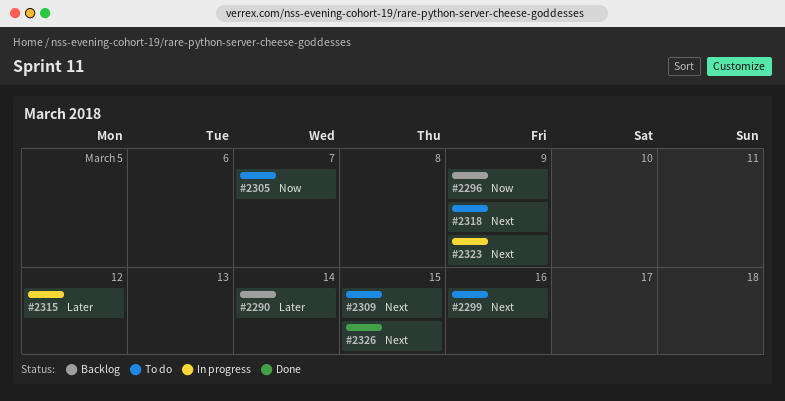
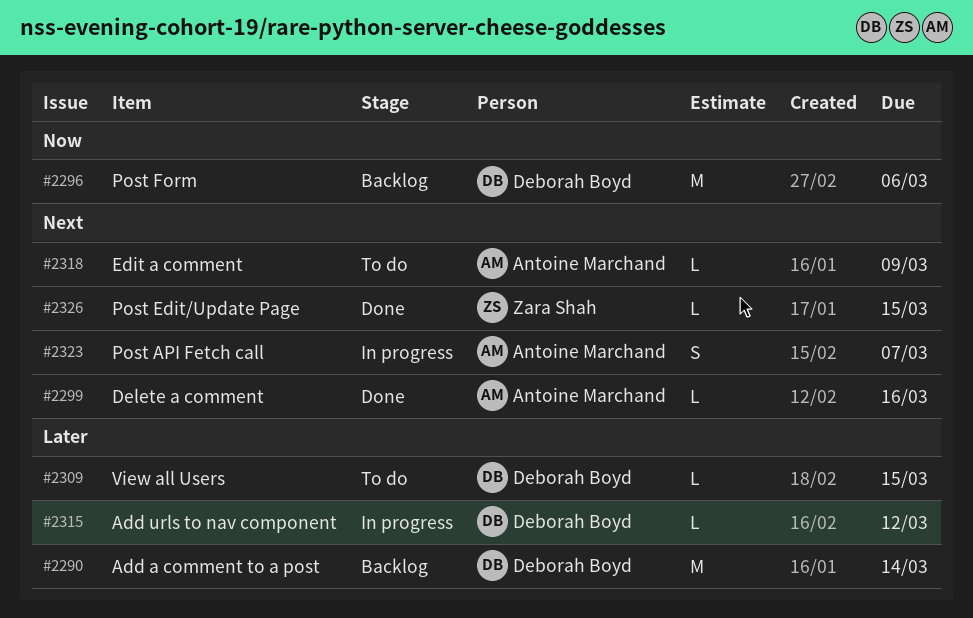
#2296, due: Mar 9 -> Mar 6
#2299, status: To do -> Done
#2305: present -> none
#2309, priority: Next -> Later
#2323, due: Mar 9 -> Mar 7

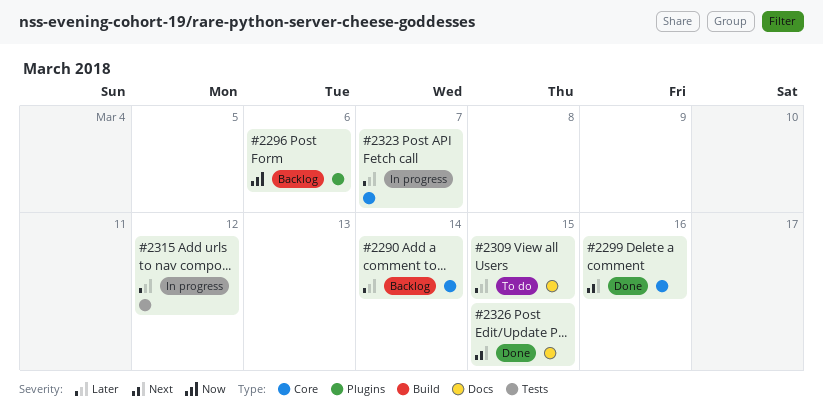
#2318: present -> none
#2323, priority: Next -> Later

